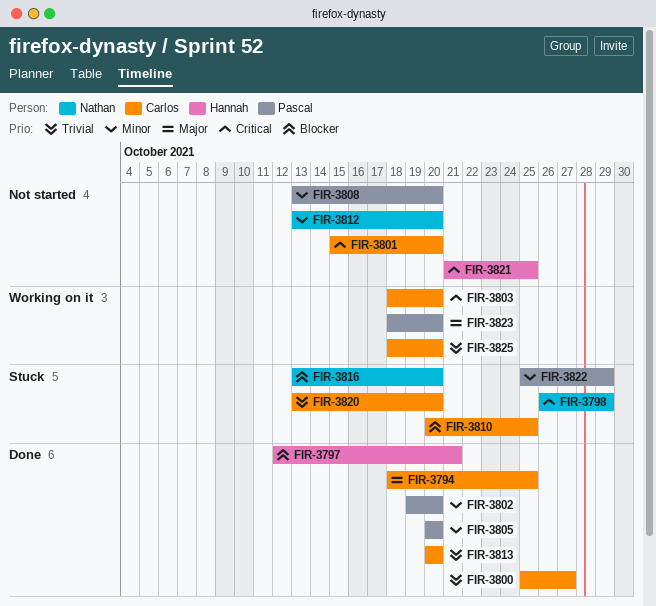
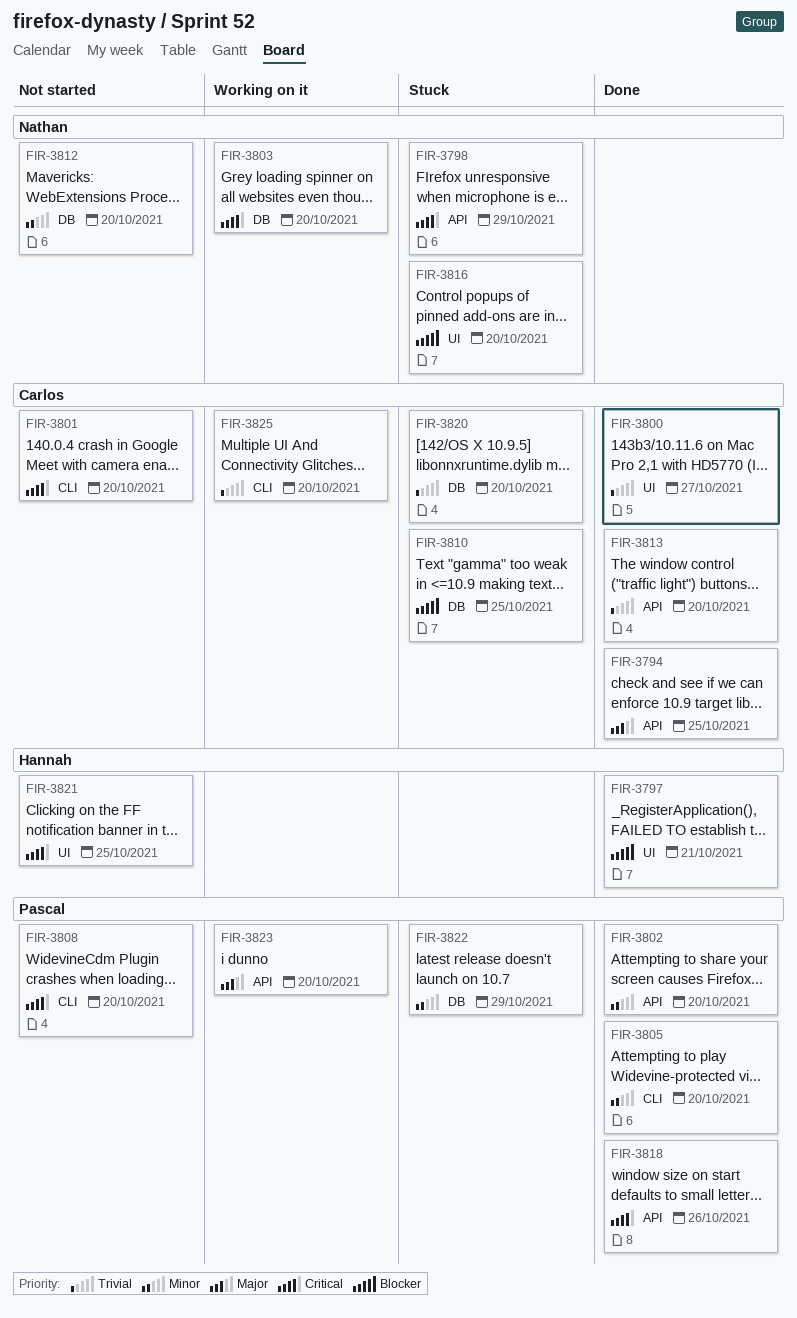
FIR-3803, owner: Carlos -> Nathan
FIR-3808, priority: Minor -> Critical
FIR-3818: none -> present

